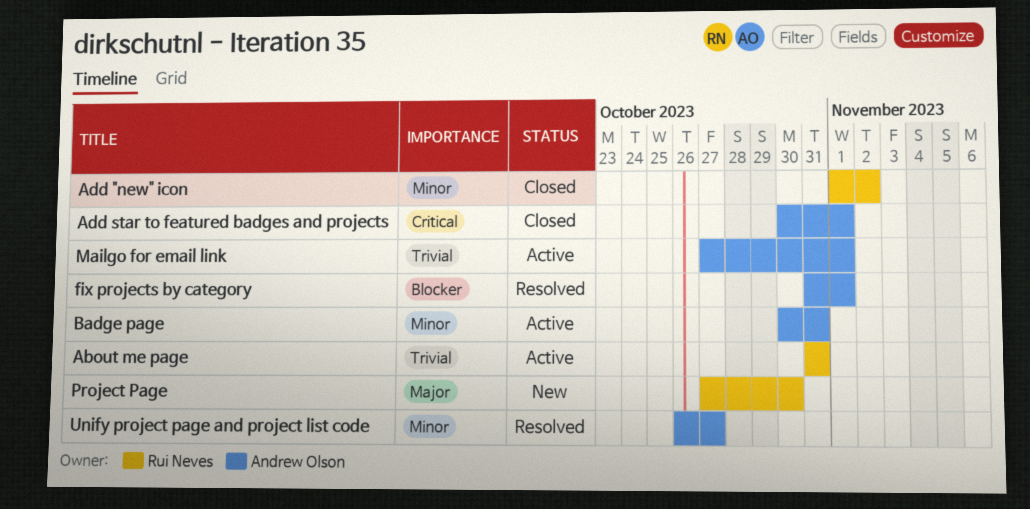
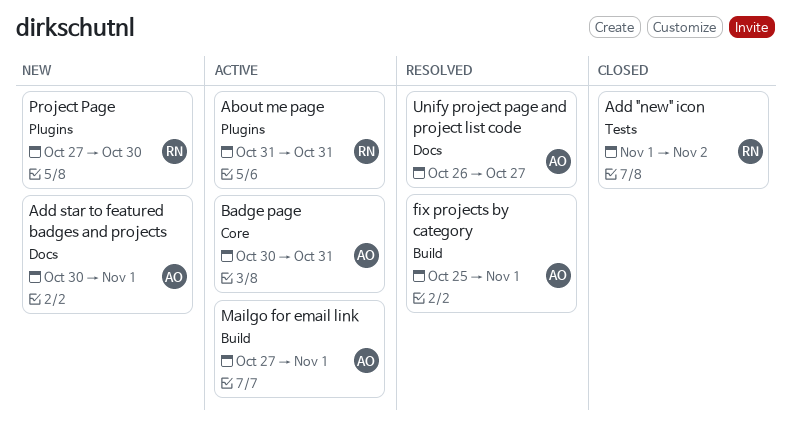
Add star to featured badges and projects, status: Closed -> New
fix projects by category, start: Oct 31 -> Oct 25

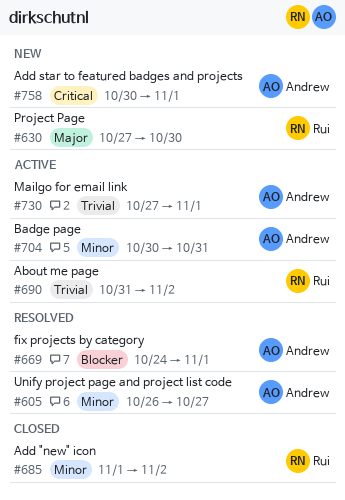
About me page, due: Oct 31 -> Nov 2
fix projects by category, start: Oct 25 -> Oct 24

